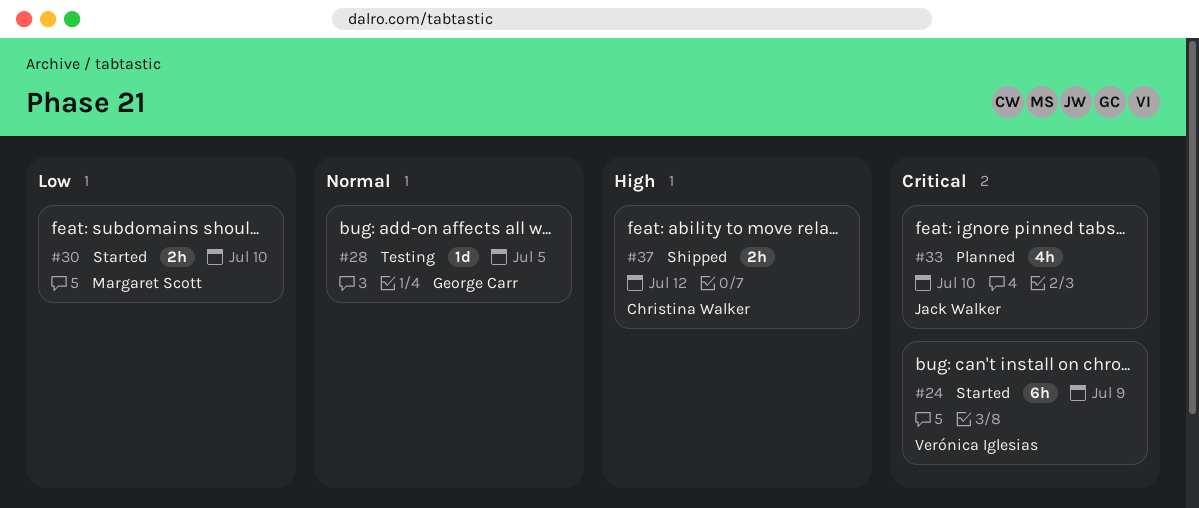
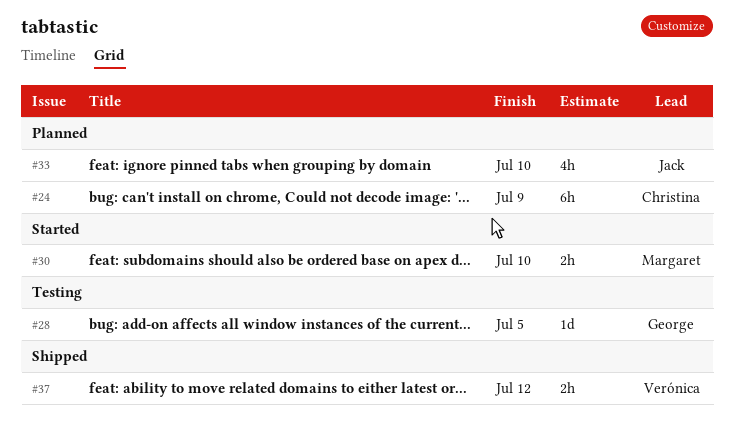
#24, status: Started -> Planned
#24, owner: Verónica Iglesias -> Christina Walker
#37, owner: Christina Walker -> Verónica Iglesias

